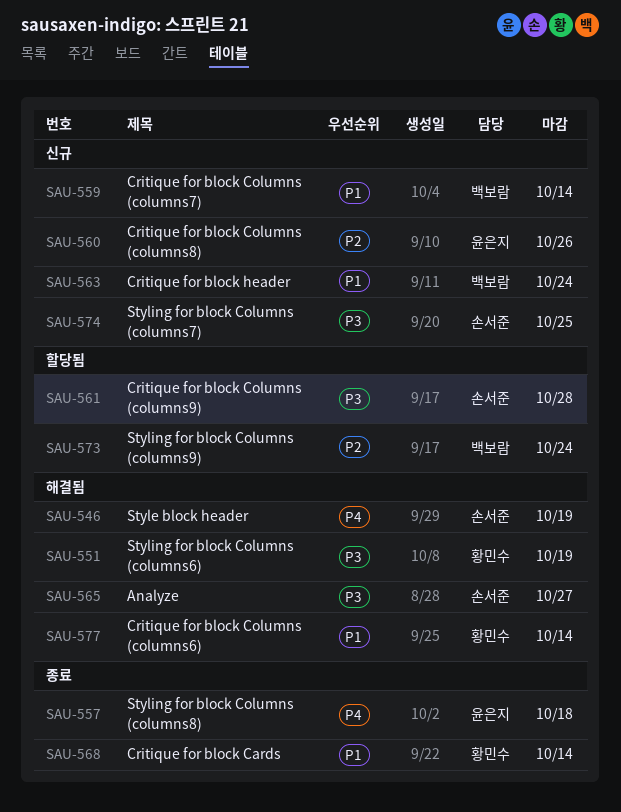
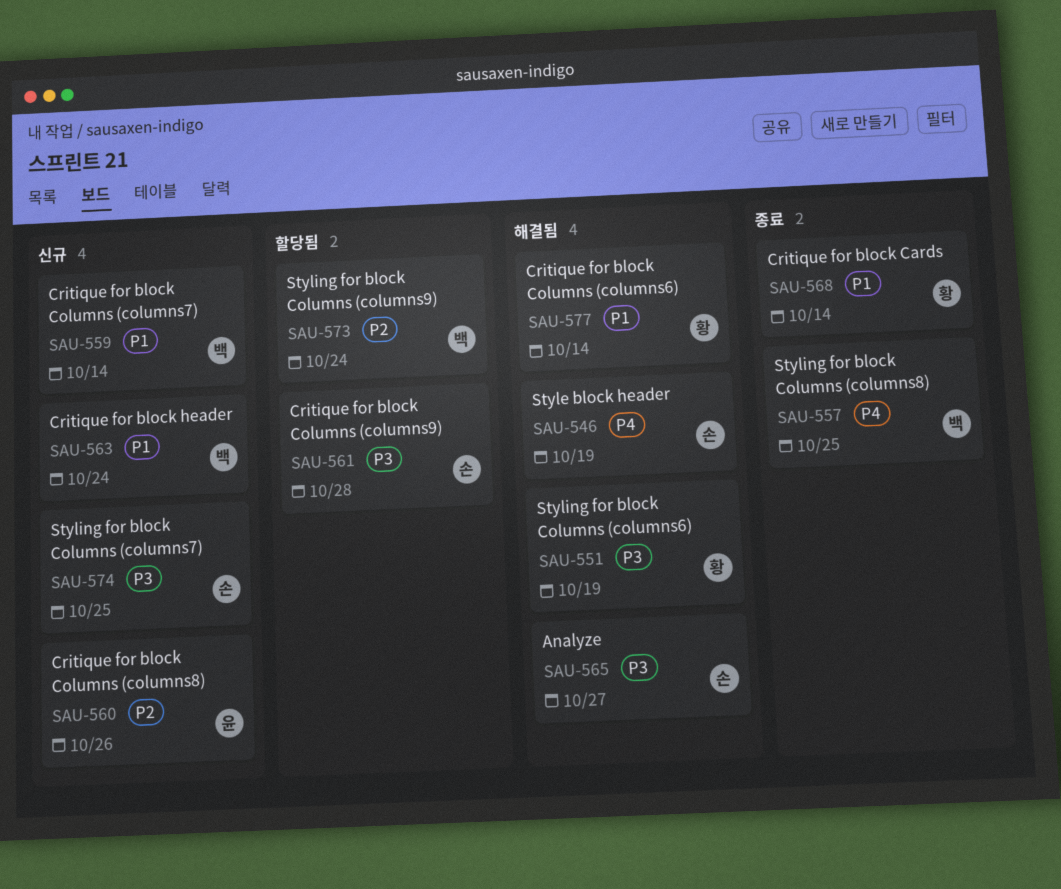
SAU-557, owner: 윤은지 -> 백보람
SAU-557, due: Oct 18 -> Oct 25

